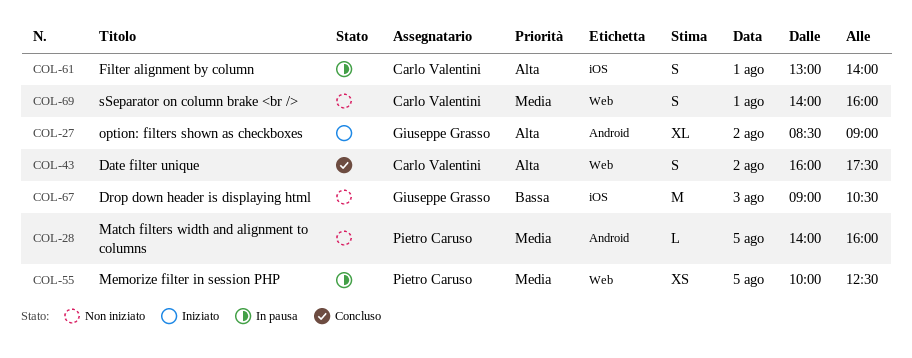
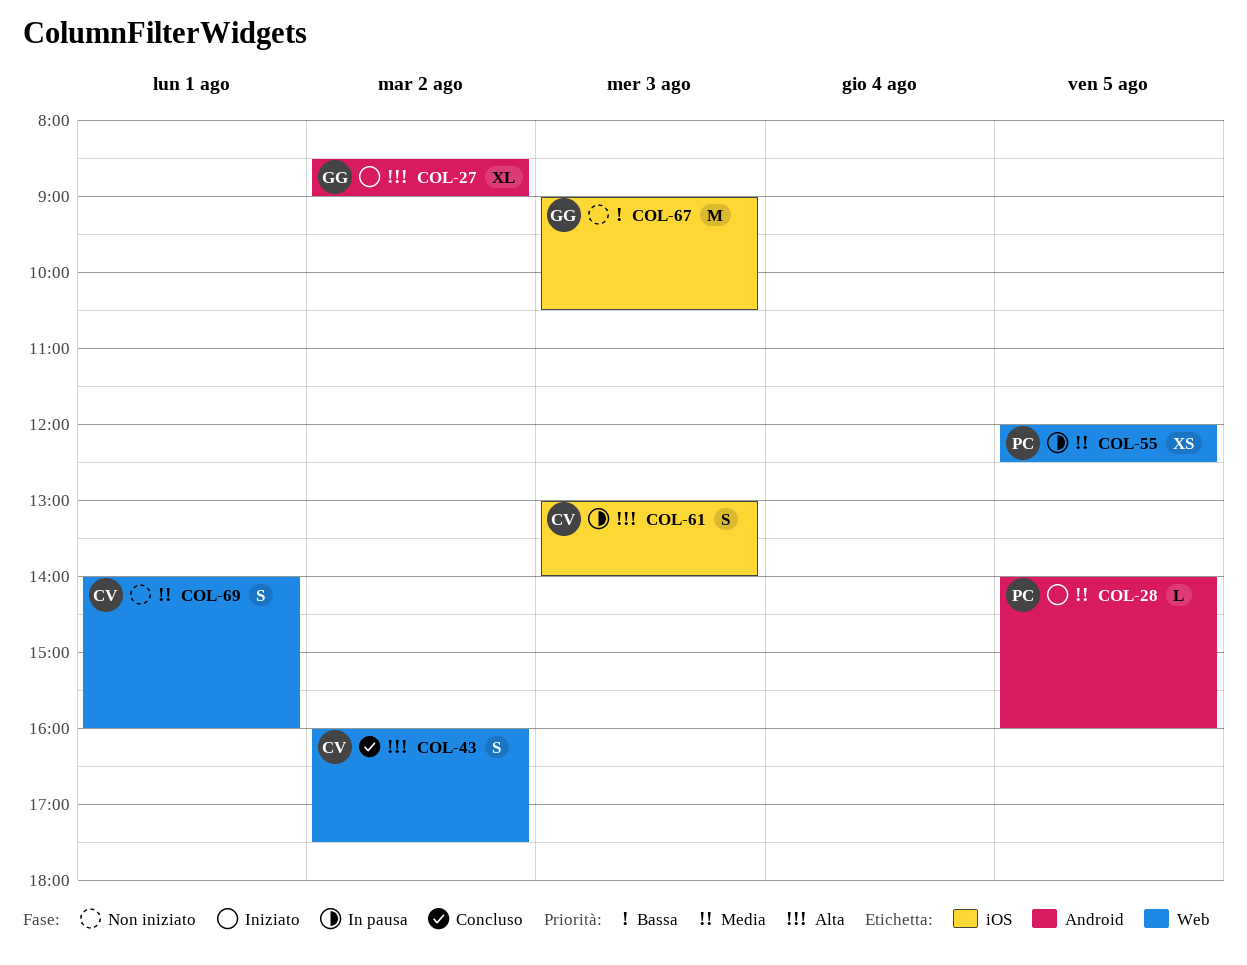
COL-28, status: Non iniziato -> Iniziato
COL-55, begins: 10:00 -> 12:00
COL-61, day: Aug 1 -> Aug 3

